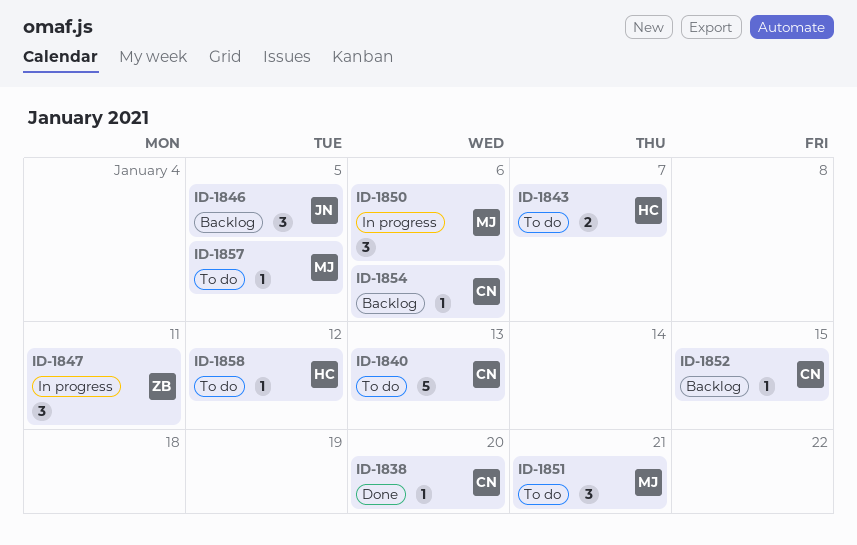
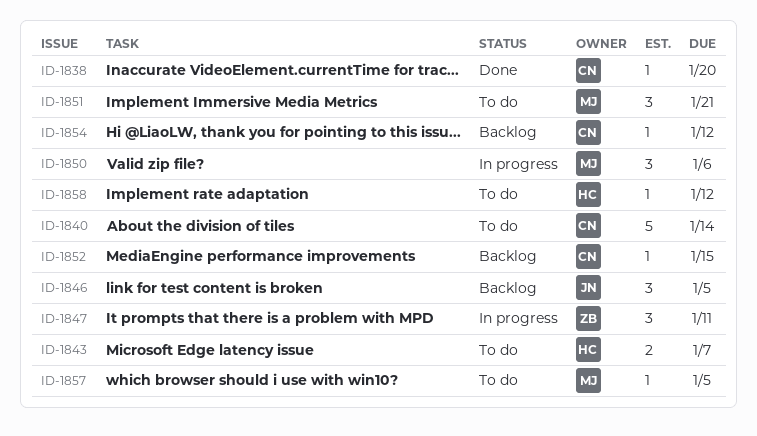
ID-1840, due: Jan 13 -> Jan 14
ID-1854, due: Jan 6 -> Jan 12

